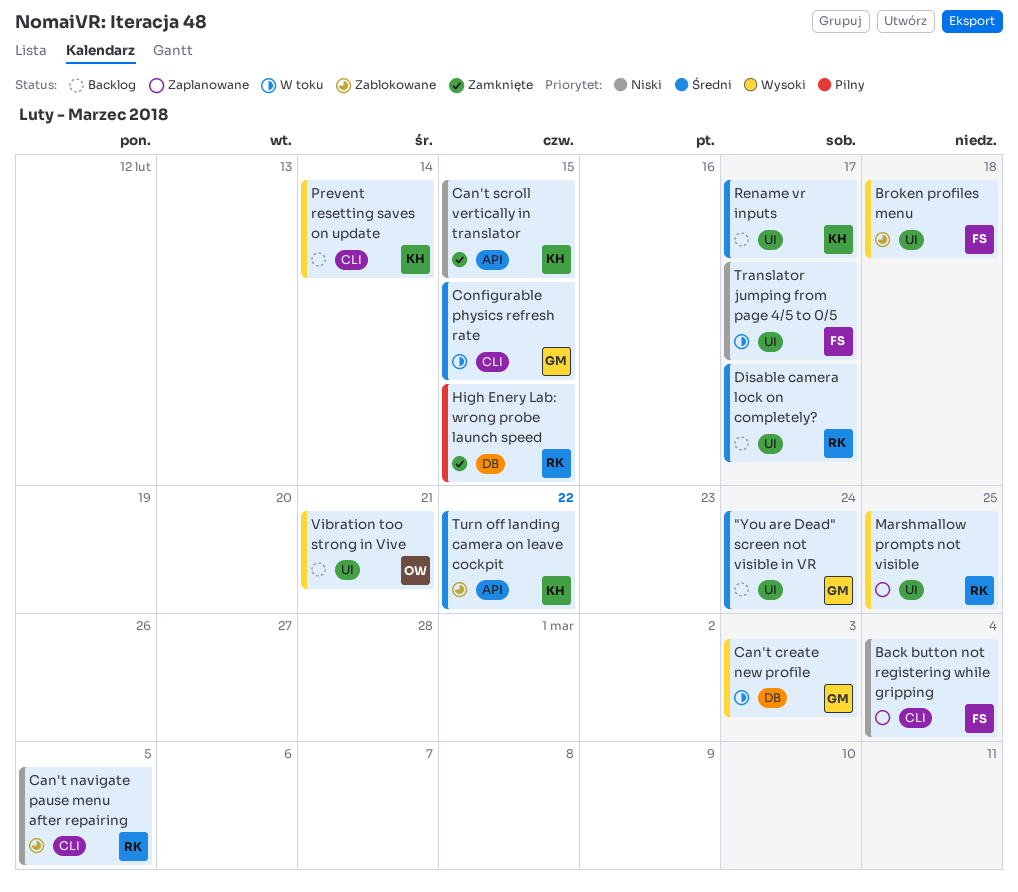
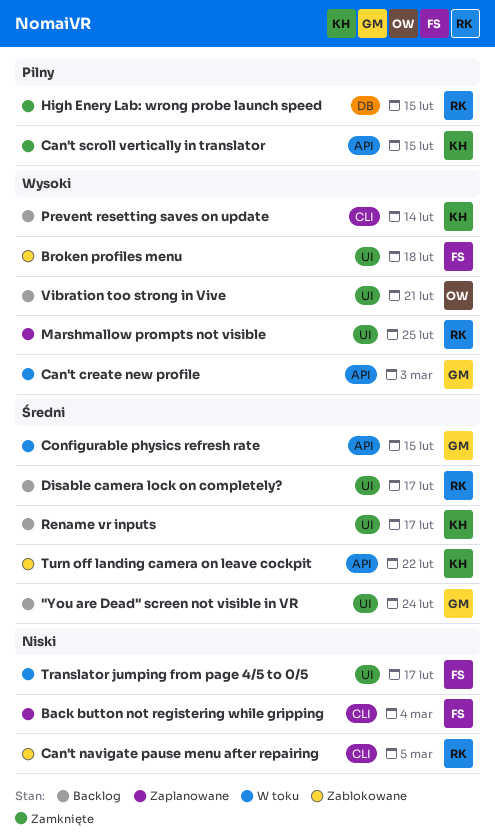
Can't create new profile, label: DB -> API
Can't scroll vertically in translator, priority: Niski -> Pilny
Configurable physics refresh rate, label: CLI -> API

